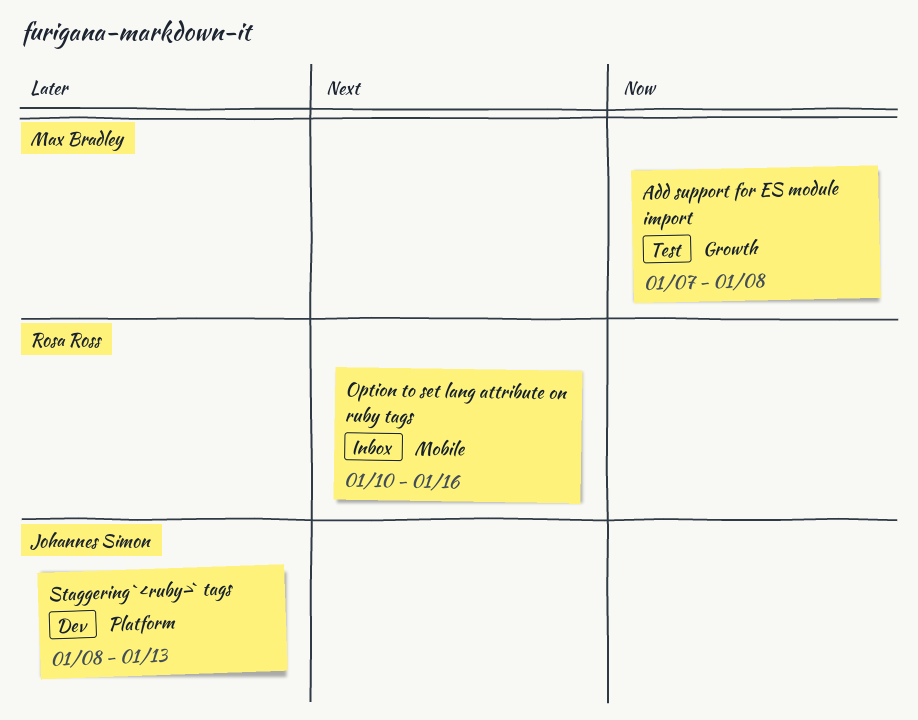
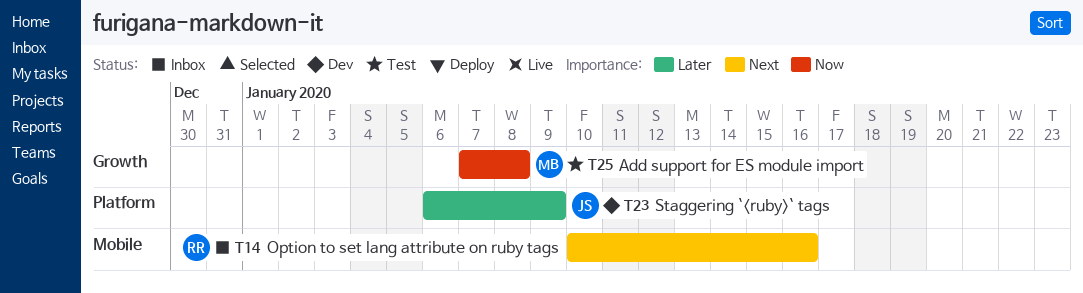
Staggering `<ruby>` tags, start: Jan 8 -> Jan 6
Staggering `<ruby>` tags, due: Jan 13 -> Jan 9

